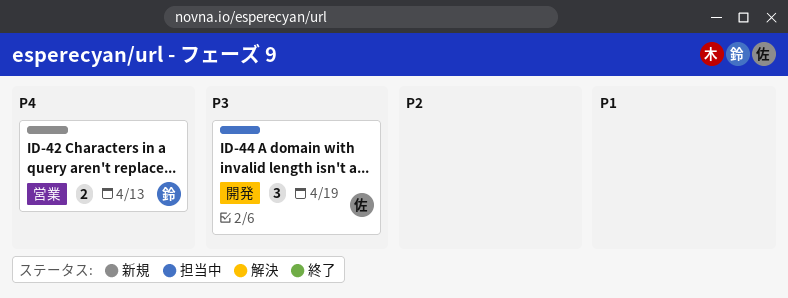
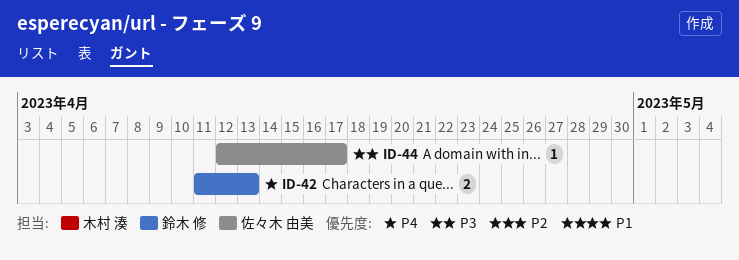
ID-44, estimate: 3 -> 1
ID-44, due: Apr 19 -> Apr 17

